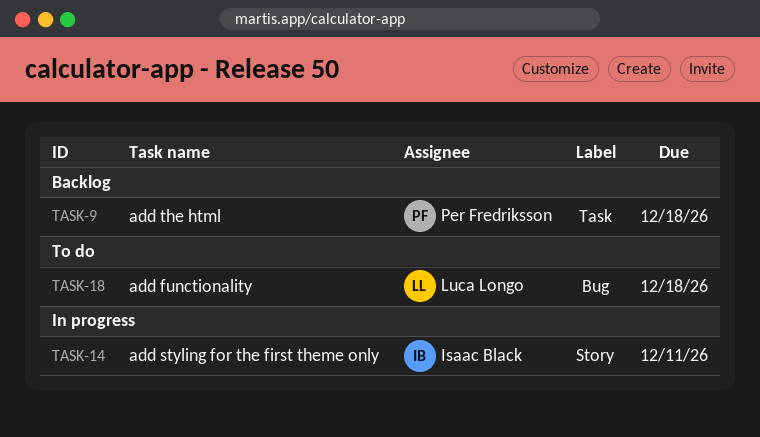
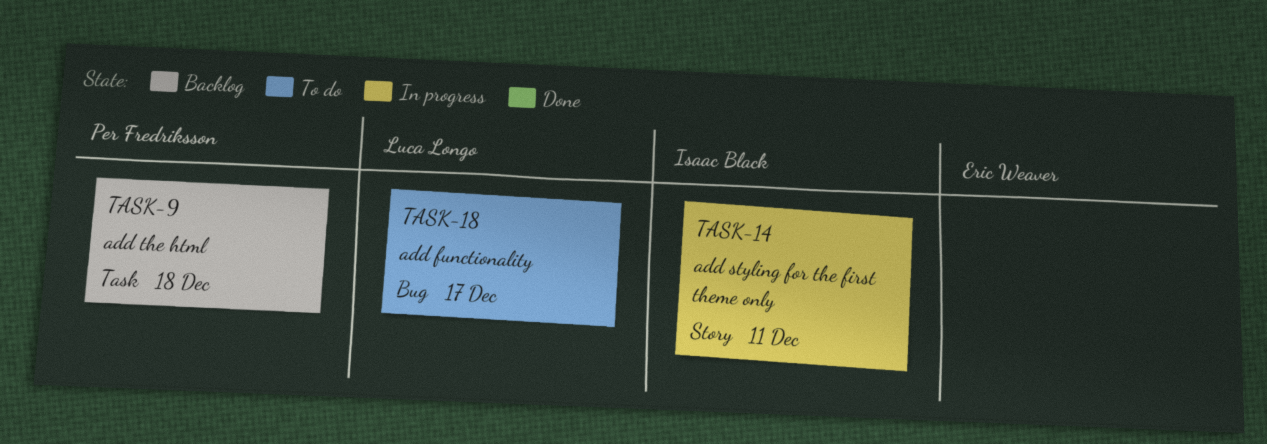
TASK-18, due: Dec 18 -> Dec 17

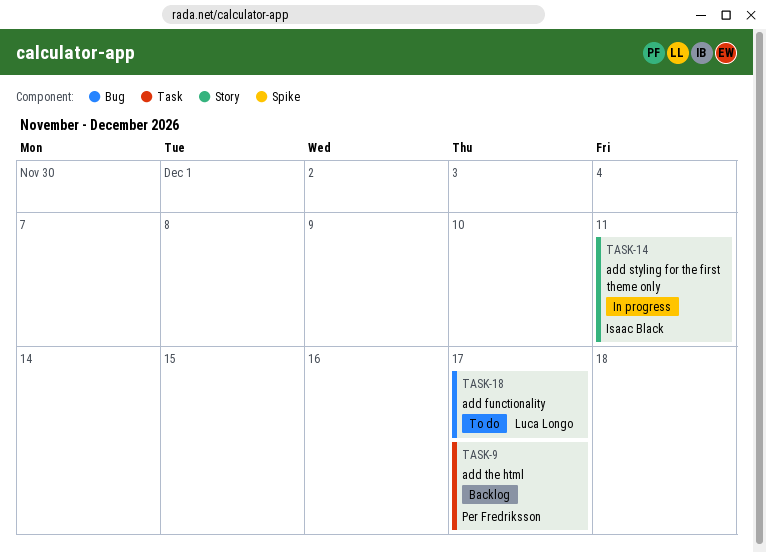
TASK-9, due: Dec 18 -> Dec 17

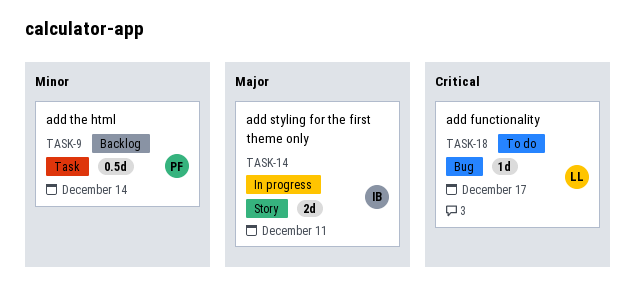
TASK-9, due: Dec 17 -> Dec 14

